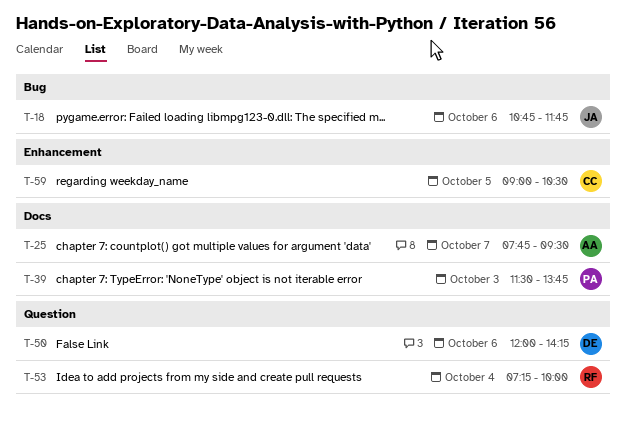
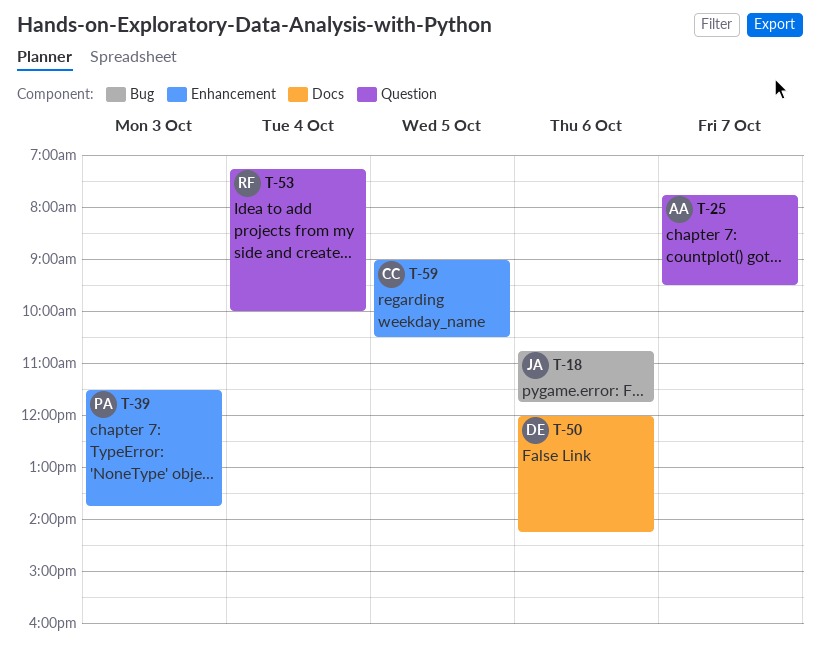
T-25, label: Docs -> Question
T-39, label: Docs -> Enhancement
T-50, label: Question -> Docs

